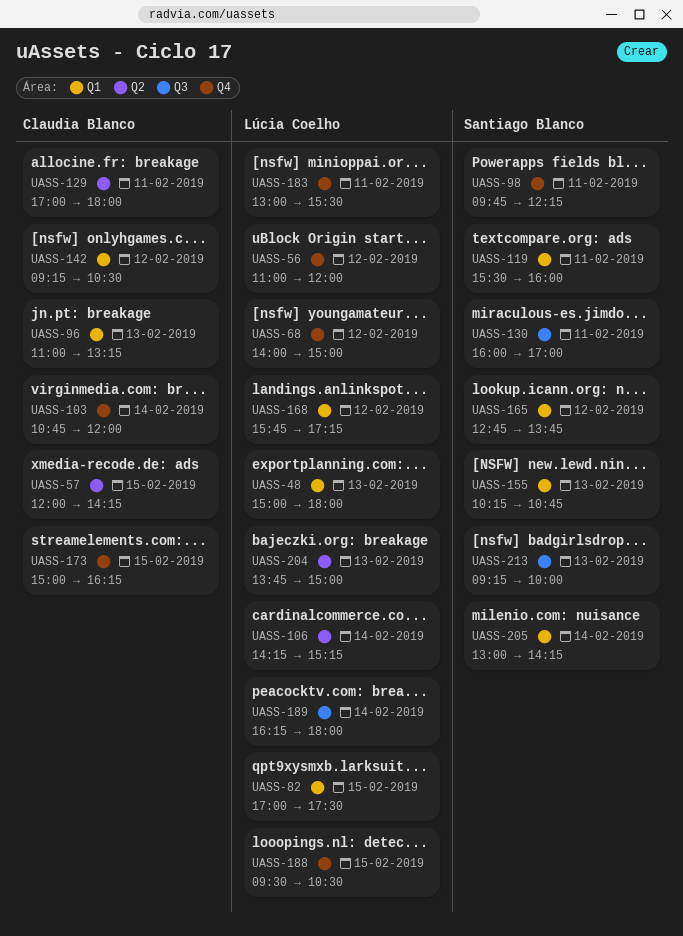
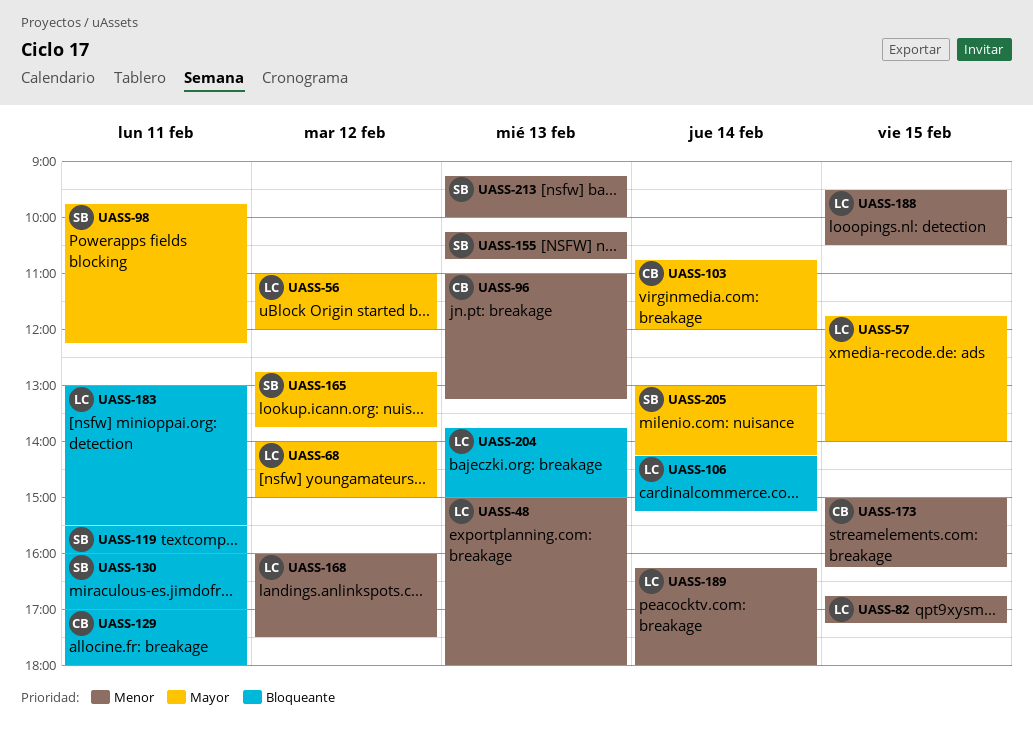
UASS-57, owner: Claudia Blanco -> Lúcia Coelho
UASS-57, begins: 12:00 -> 11:45
UASS-57, ends: 14:15 -> 14:00
UASS-82, begins: 17:00 -> 16:45
UASS-82, ends: 17:30 -> 17:15
UASS-142: present -> none
UASS-168, begins: 15:45 -> 16:00
UASS-168, ends: 17:15 -> 17:30

